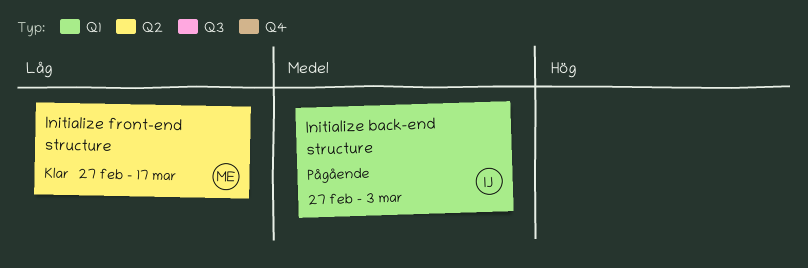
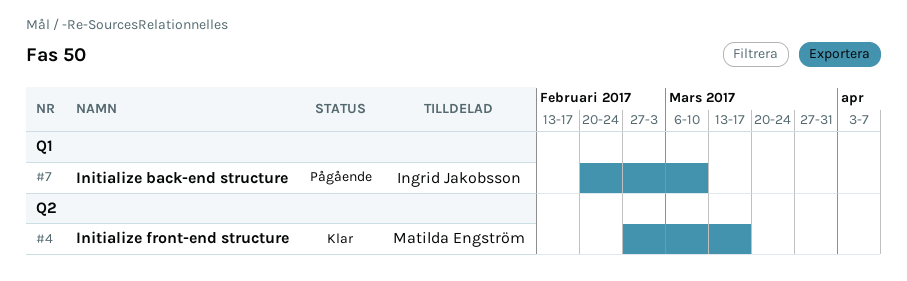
Initialize back-end structure, start: Feb 27 -> Feb 20
Initialize back-end structure, due: Mar 3 -> Mar 10

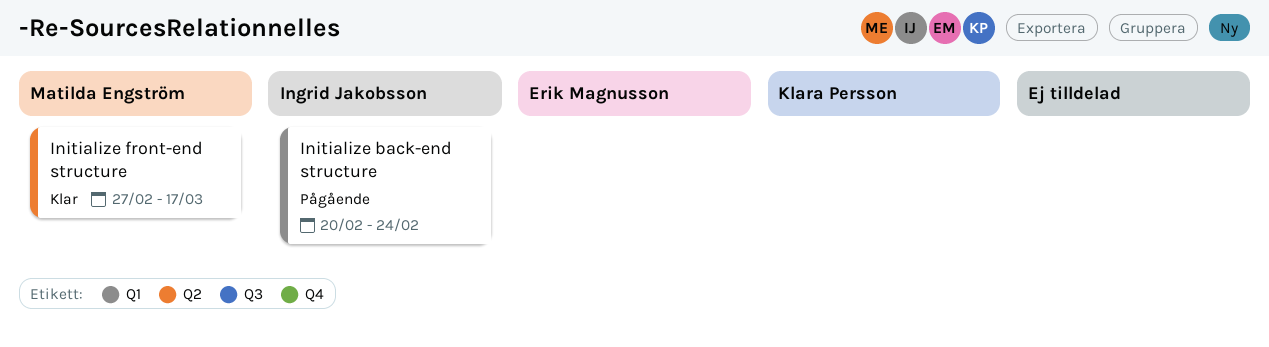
Initialize back-end structure, due: Mar 10 -> Feb 24

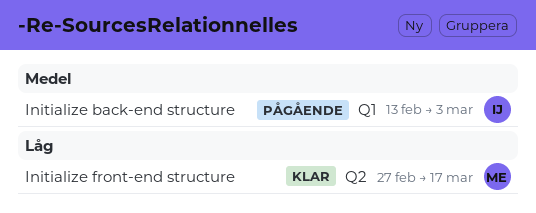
Initialize back-end structure, start: Feb 20 -> Feb 13
Initialize back-end structure, due: Feb 24 -> Mar 3

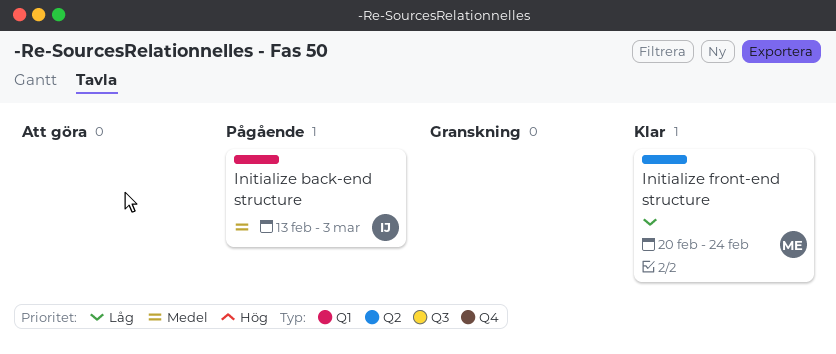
Initialize front-end structure, start: Feb 27 -> Feb 20
Initialize front-end structure, due: Mar 17 -> Feb 24

